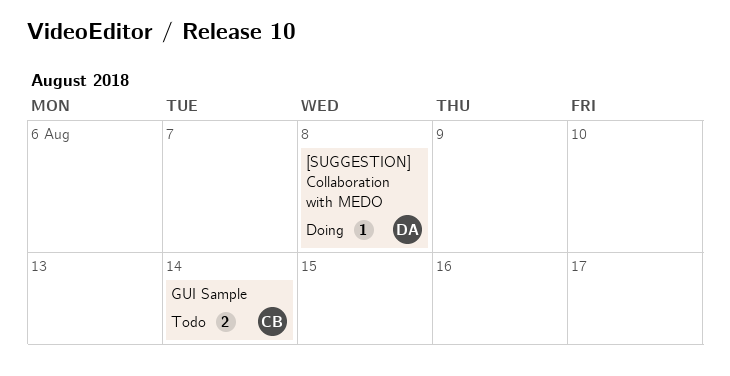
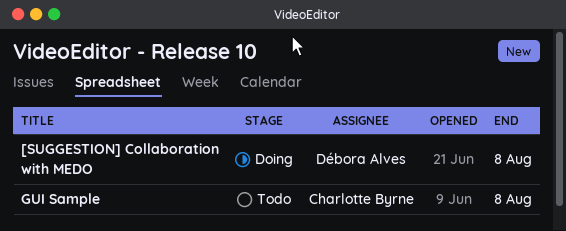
GUI Sample, due: Aug 14 -> Aug 8

